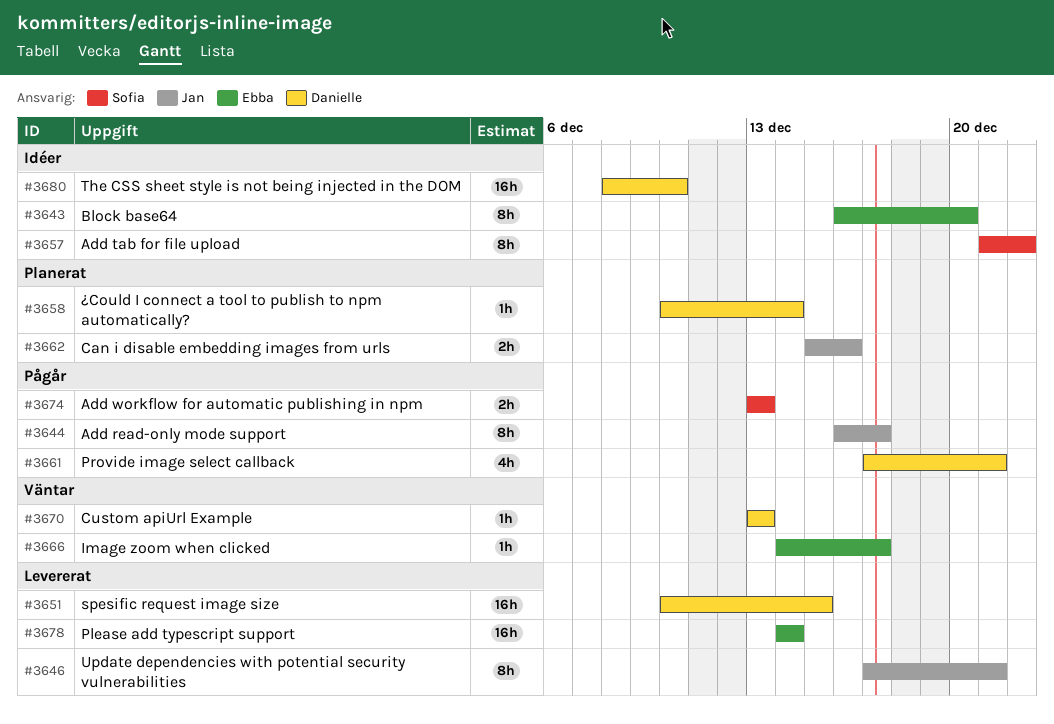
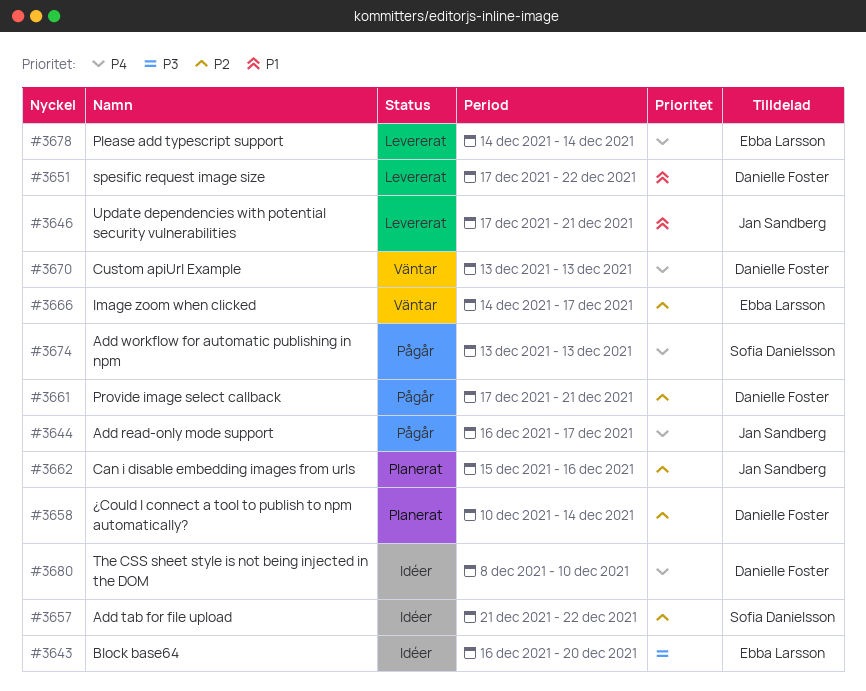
#3651, start: Dec 10 -> Dec 17
#3651, due: Dec 15 -> Dec 22

